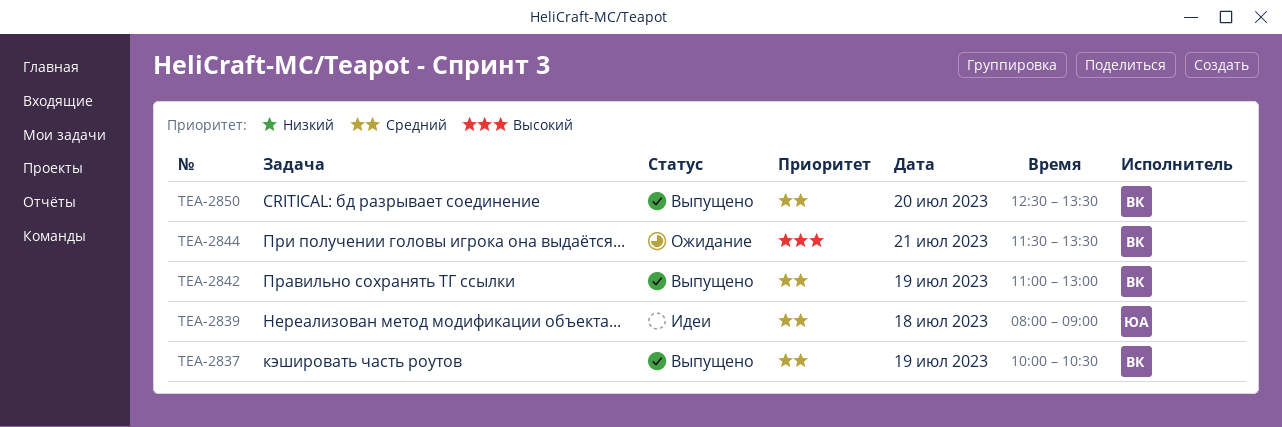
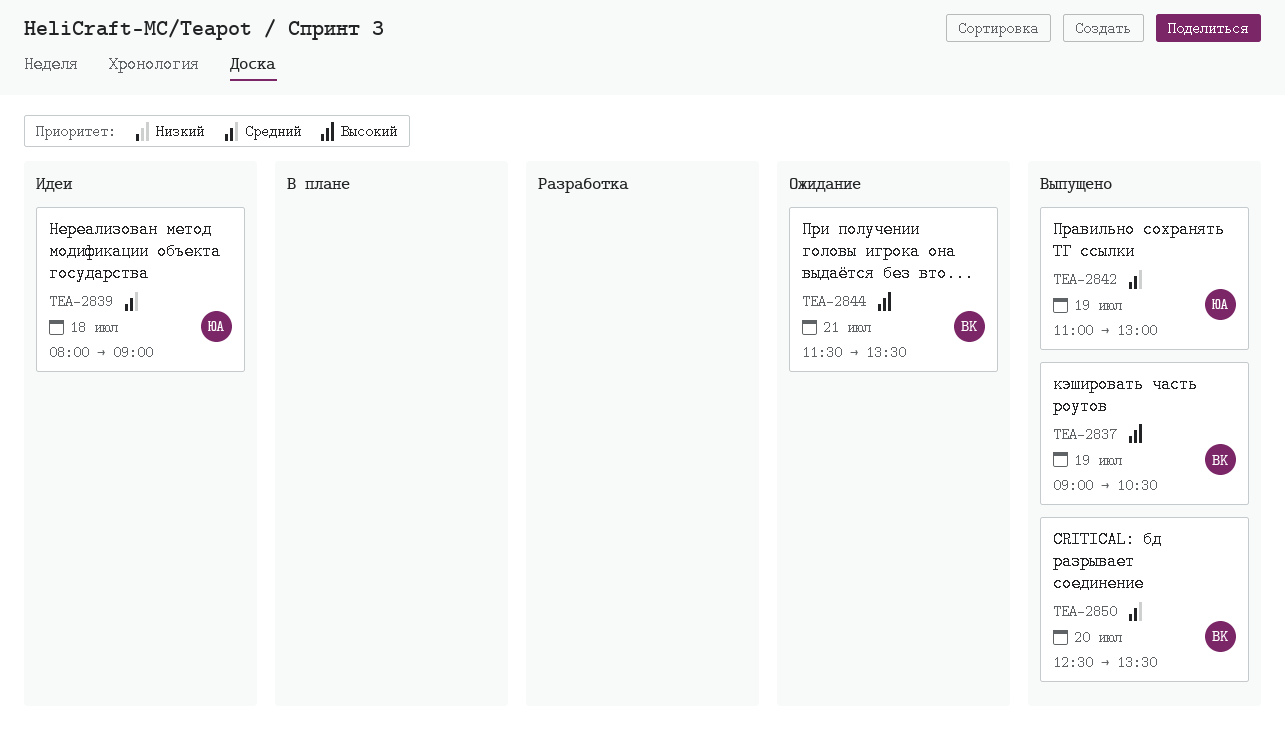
TEA-2837, priority: Средний -> Высокий
TEA-2837, begins: 10:00 -> 09:00
TEA-2842, owner: ВК -> ЮА

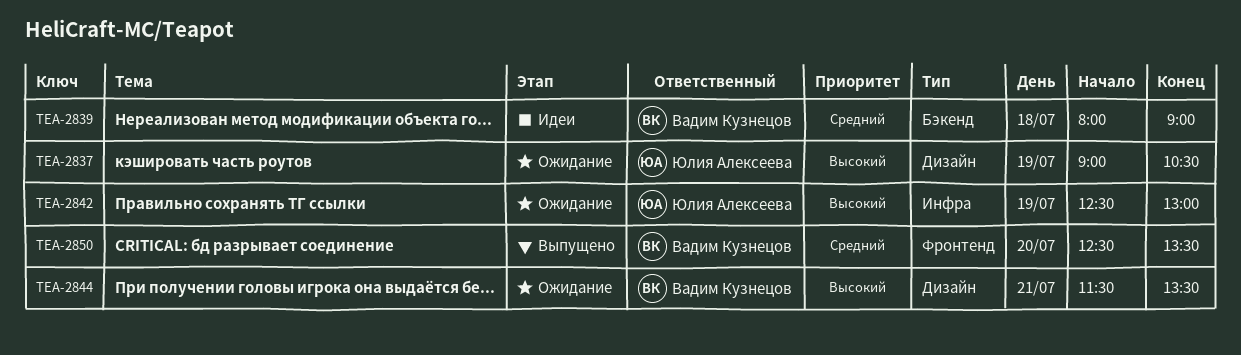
TEA-2837, status: Выпущено -> Ожидание
TEA-2837, owner: Вадим Кузнецов -> Юлия Алексеева
TEA-2839, owner: Юлия Алексеева -> Вадим Кузнецов
TEA-2842, status: Выпущено -> Ожидание
TEA-2842, priority: Средний -> Высокий
TEA-2842, begins: 11:00 -> 12:30

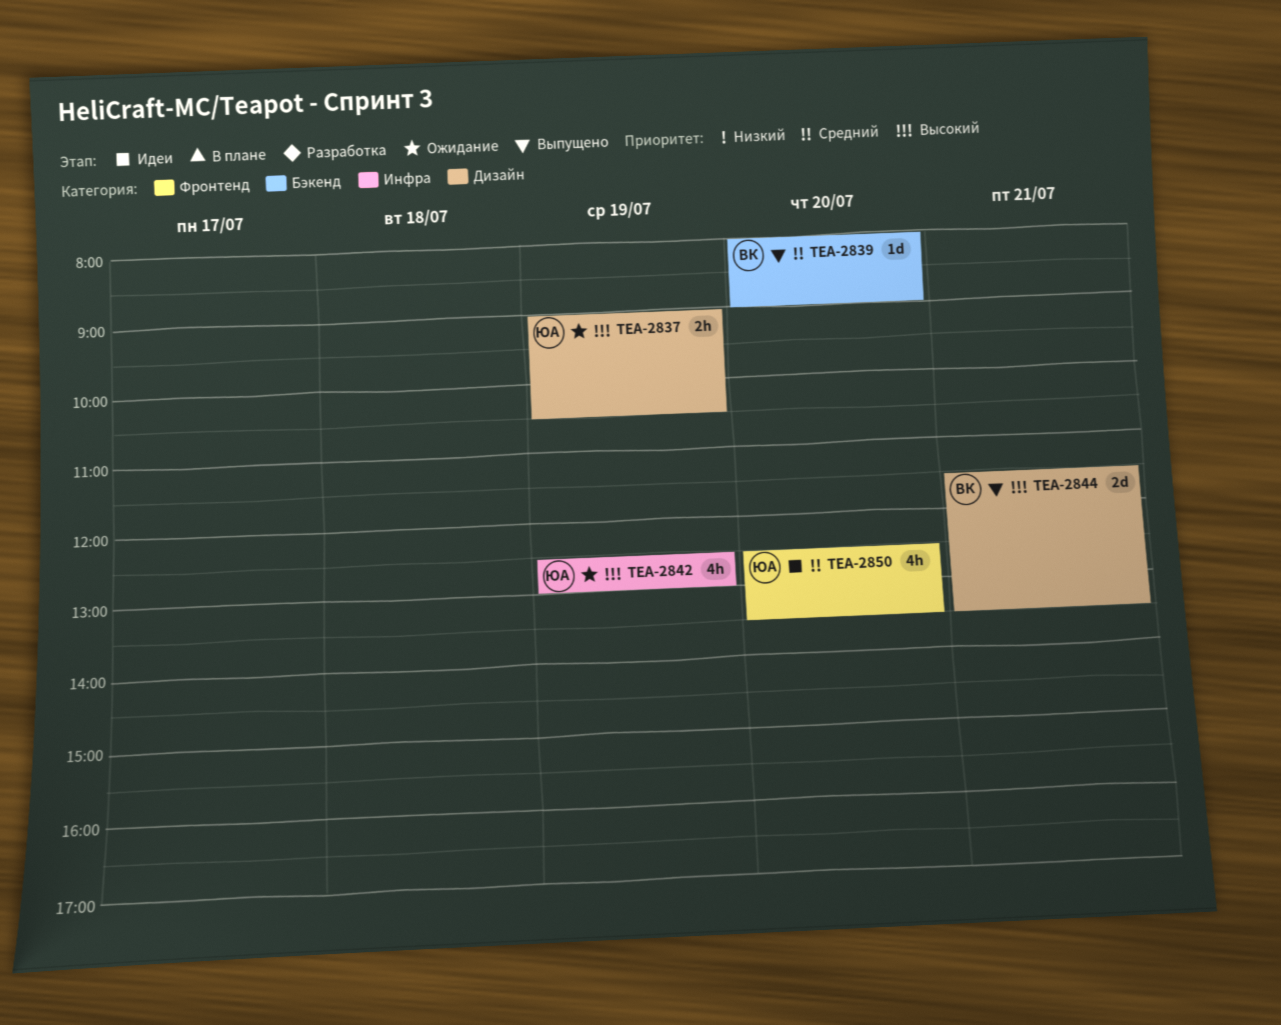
TEA-2839, status: Идеи -> Выпущено
TEA-2839, day: Jul 18 -> Jul 20
TEA-2844, status: Ожидание -> Выпущено
TEA-2850, status: Выпущено -> Идеи
TEA-2850, owner: Вадим Кузнецов -> Юлия Алексеева

